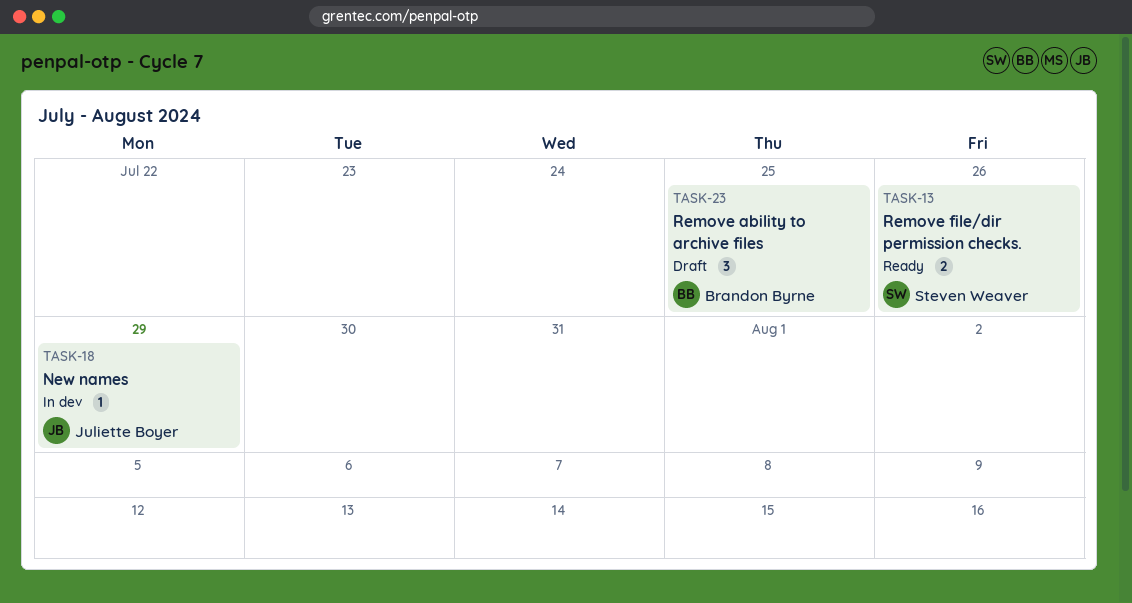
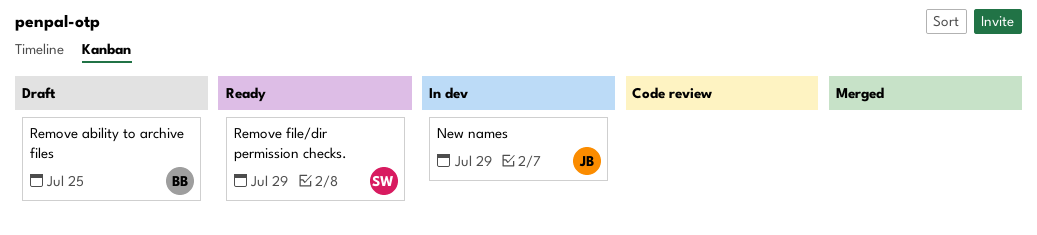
Remove file/dir permission checks., due: Jul 26 -> Jul 29

